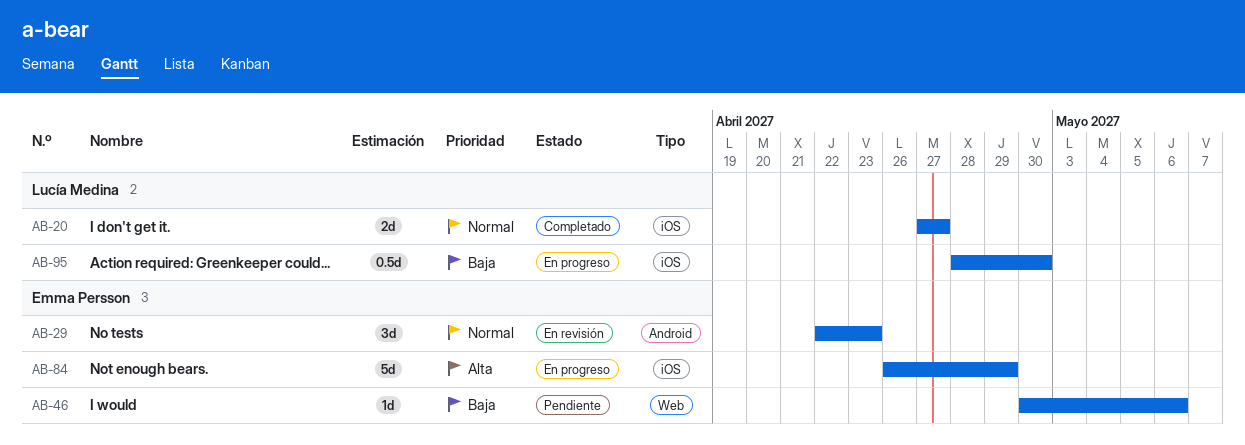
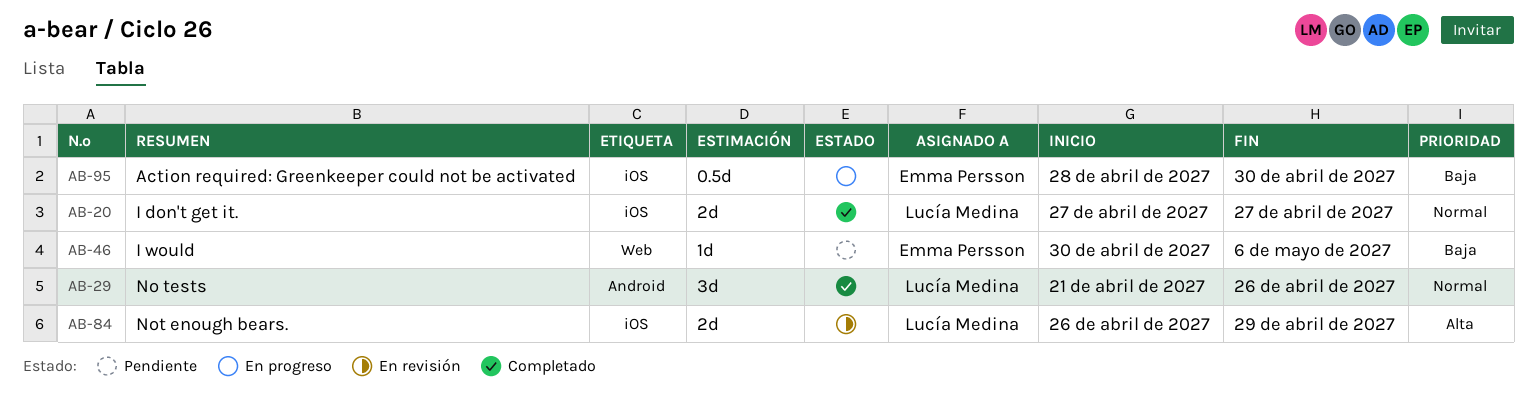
AB-29, status: En revisión -> Completado
AB-29, owner: Emma Persson -> Lucía Medina
AB-29, start: Apr 22 -> Apr 21
AB-29, due: Apr 23 -> Apr 26
AB-84, status: En progreso -> En revisión
AB-84, owner: Emma Persson -> Lucía Medina
AB-84, estimate: 5d -> 2d
AB-95, owner: Lucía Medina -> Emma Persson

